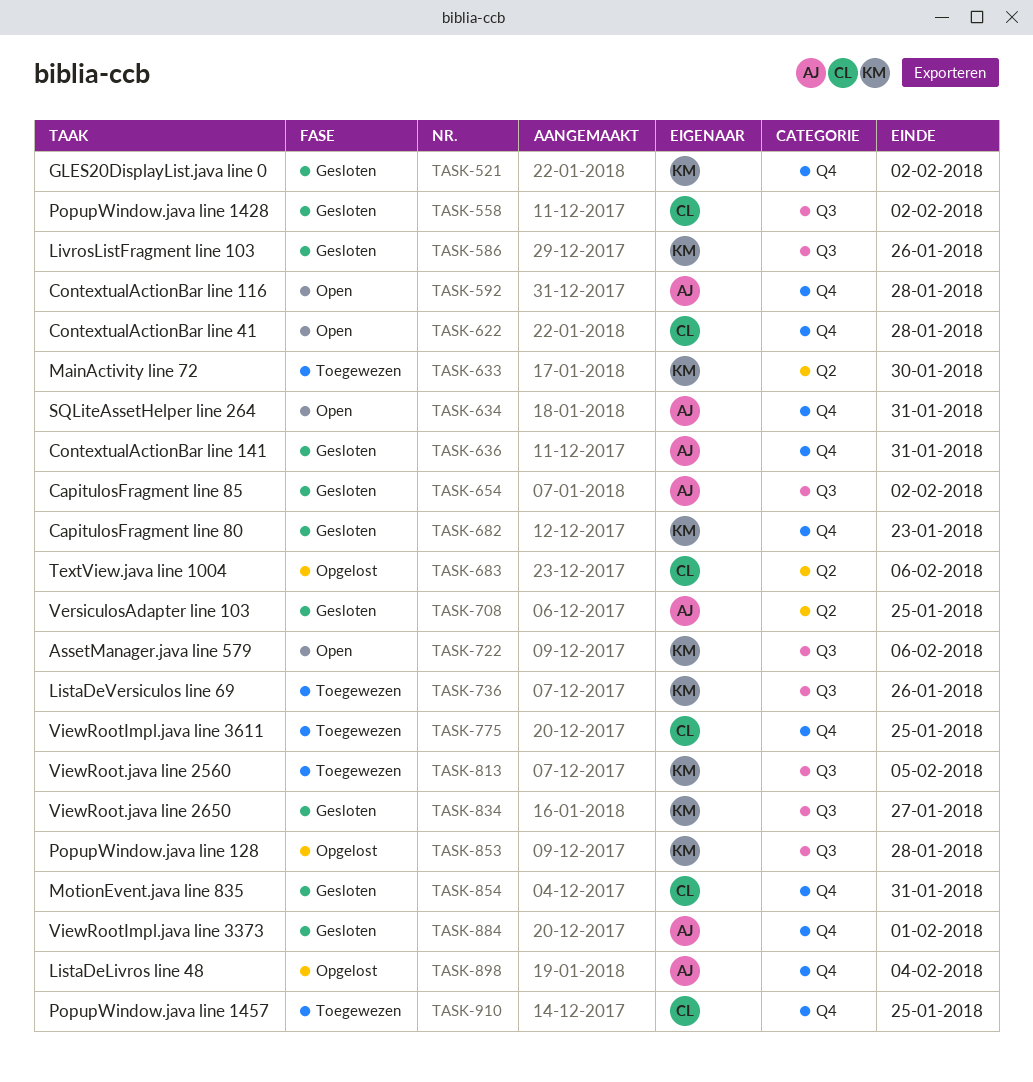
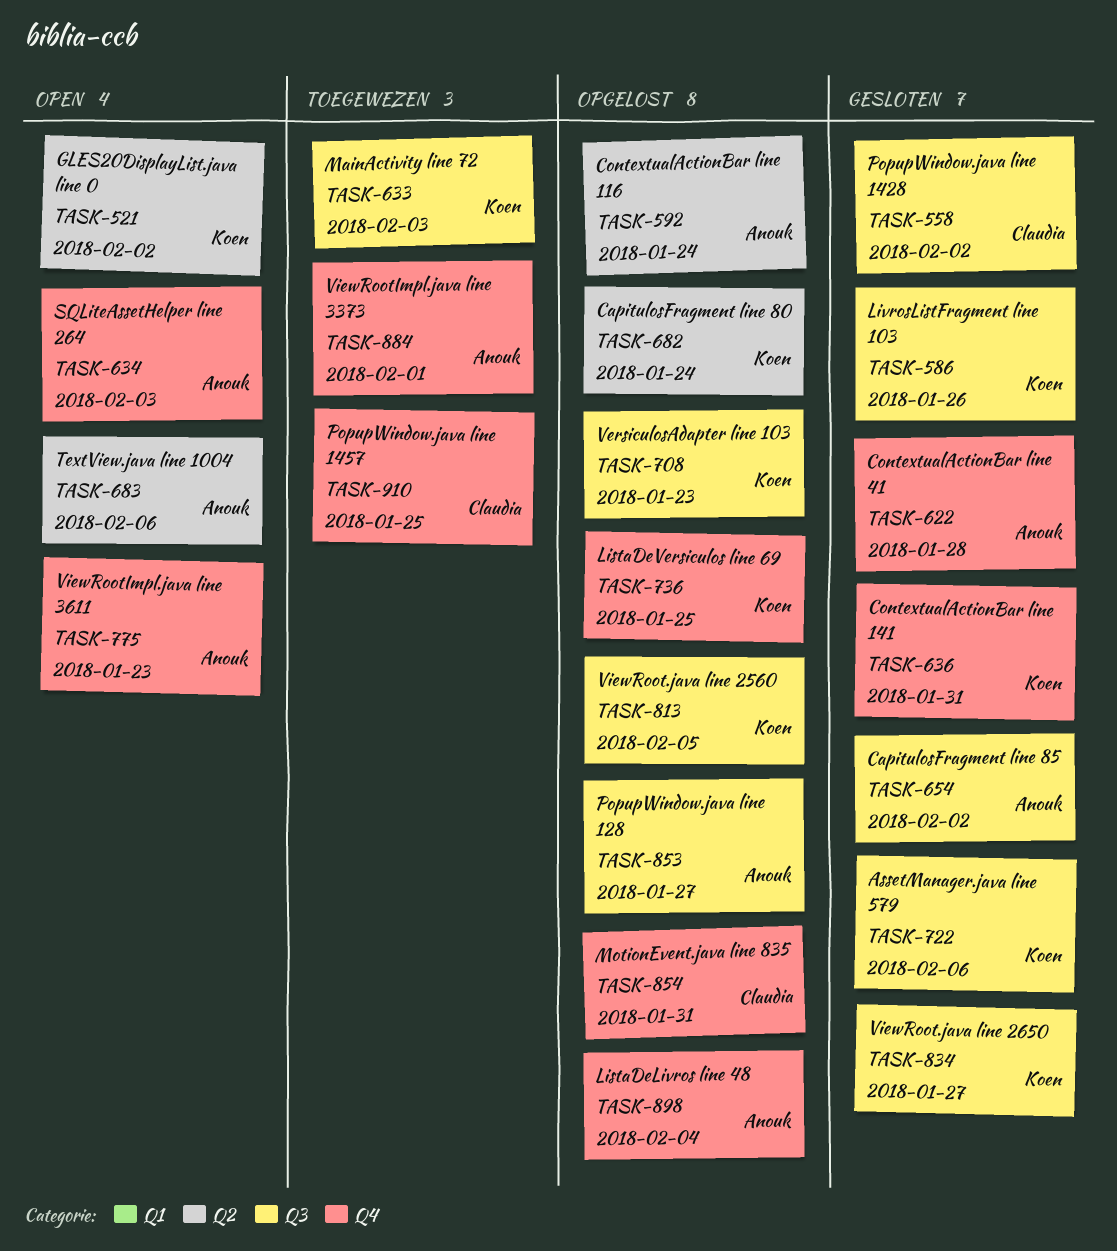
TASK-521, status: Gesloten -> Open
TASK-521, label: Q4 -> Q2
TASK-592, status: Open -> Opgelost
TASK-592, label: Q4 -> Q2
TASK-592, due: Jan 28 -> Jan 24
TASK-622, status: Open -> Gesloten
TASK-622, owner: Claudia -> Anouk
TASK-633, label: Q2 -> Q3
TASK-633, due: Jan 30 -> Feb 3
TASK-634, due: Jan 31 -> Feb 3
TASK-636, owner: Anouk -> Koen
TASK-682, status: Gesloten -> Opgelost
TASK-682, label: Q4 -> Q2
TASK-682, due: Jan 23 -> Jan 24
TASK-683, status: Opgelost -> Open
TASK-683, owner: Claudia -> Anouk
TASK-708, status: Gesloten -> Opgelost
TASK-708, owner: Anouk -> Koen
TASK-708, label: Q2 -> Q3
TASK-708, due: Jan 25 -> Jan 23
TASK-722, status: Open -> Gesloten
TASK-736, status: Toegewezen -> Opgelost
TASK-736, label: Q3 -> Q4
TASK-736, due: Jan 26 -> Jan 25
TASK-775, status: Toegewezen -> Open
TASK-775, owner: Claudia -> Anouk
TASK-775, due: Jan 25 -> Jan 23
TASK-813, status: Toegewezen -> Opgelost
TASK-853, owner: Koen -> Anouk
TASK-853, due: Jan 28 -> Jan 27
TASK-854, status: Gesloten -> Opgelost
TASK-884, status: Gesloten -> Toegewezen

